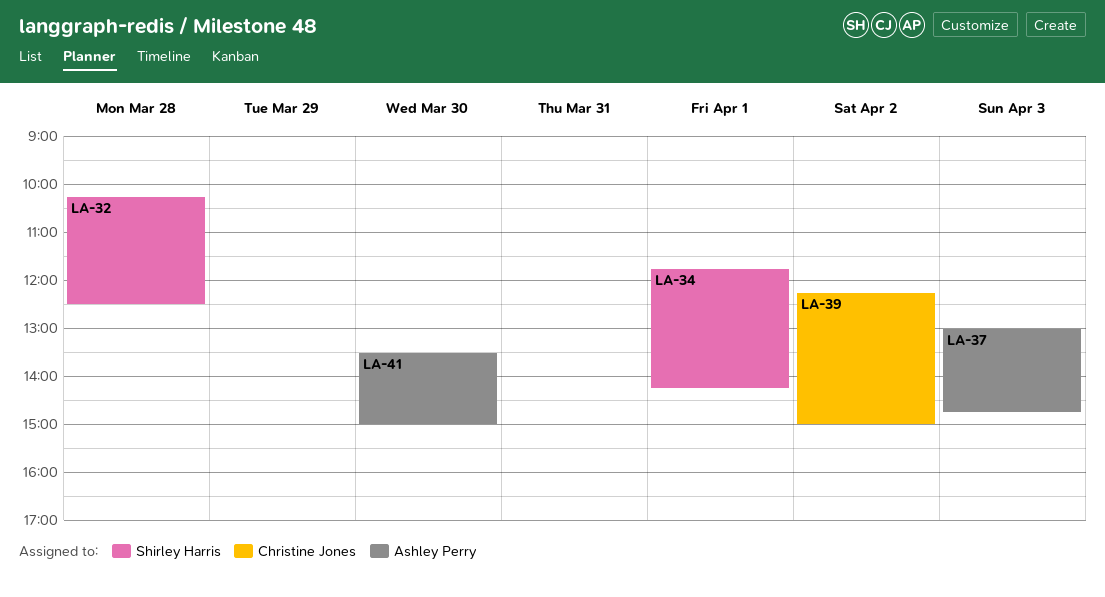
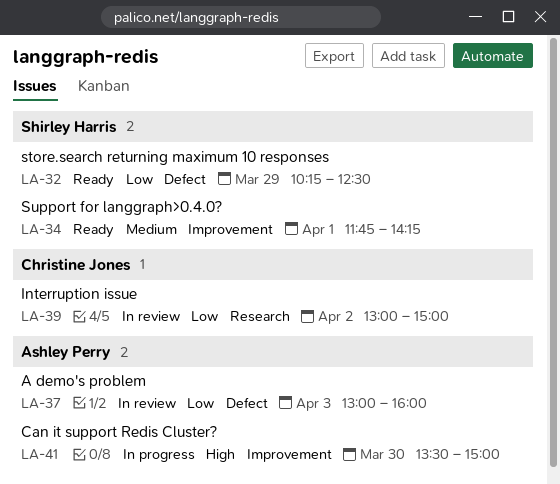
LA-32, day: Mar 28 -> Mar 29
LA-37, ends: 14:45 -> 16:00
LA-39, begins: 12:15 -> 13:00

